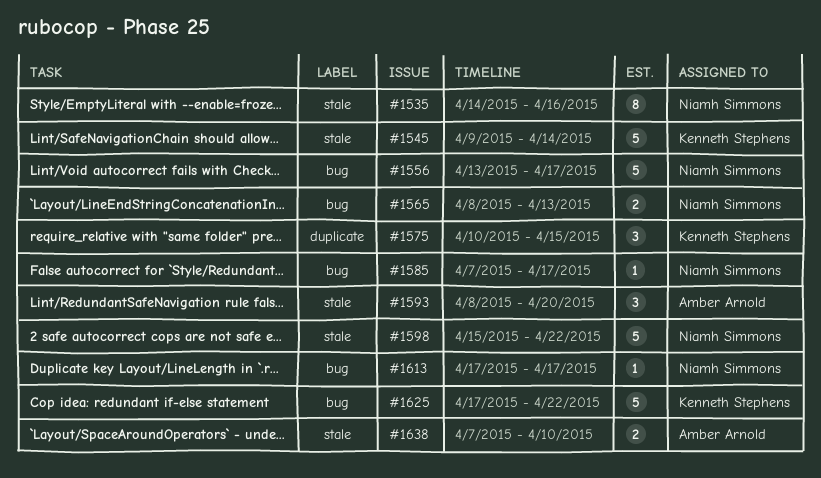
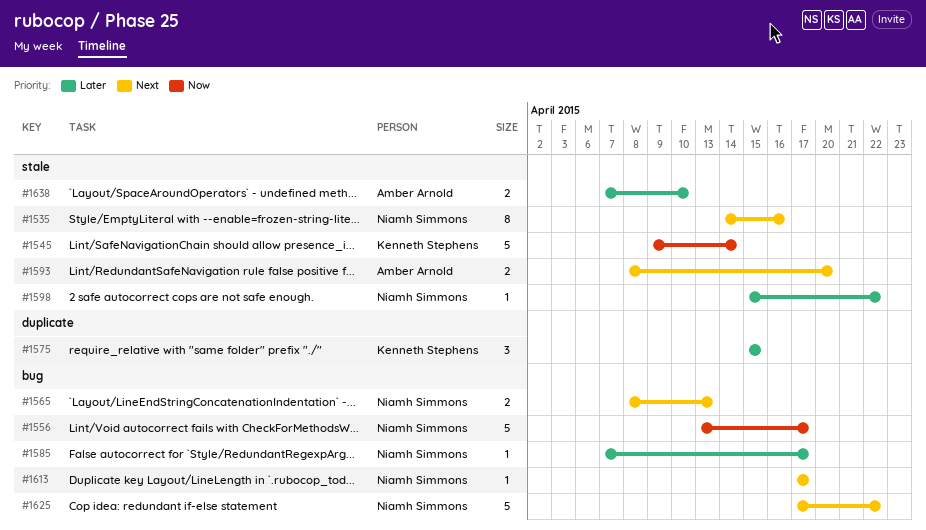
#1575, start: Apr 10 -> Apr 15
#1593, estimate: 3 -> 2
#1598, estimate: 5 -> 1
#1625, owner: Kenneth Stephens -> Niamh Simmons

